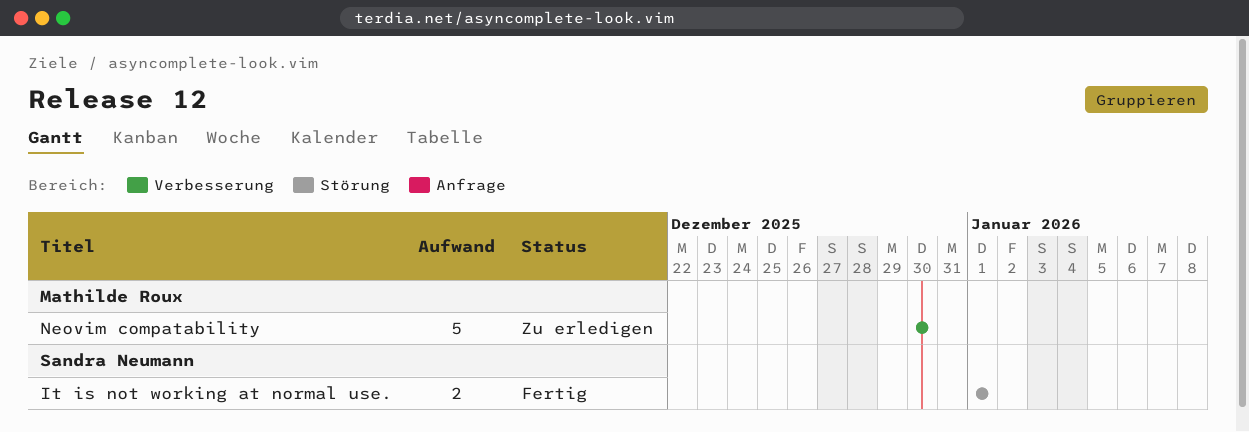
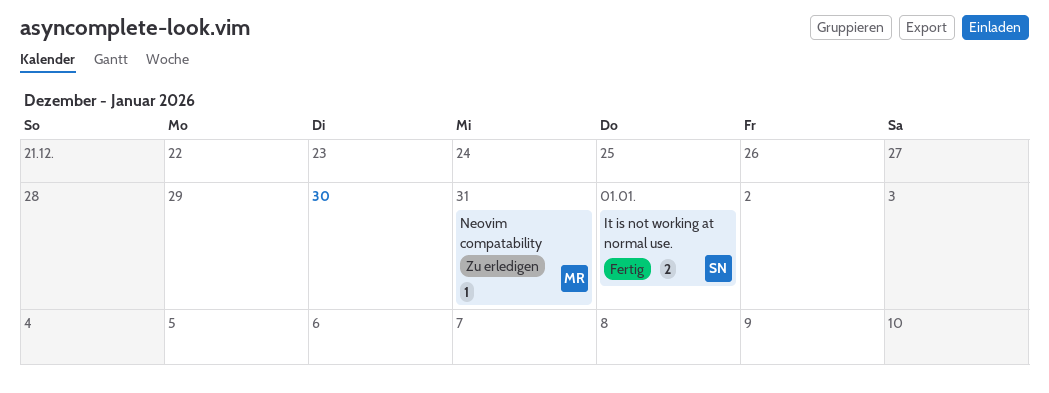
Neovim compatability, estimate: 5 -> 1
Neovim compatability, due: Dec 30 -> Dec 31

